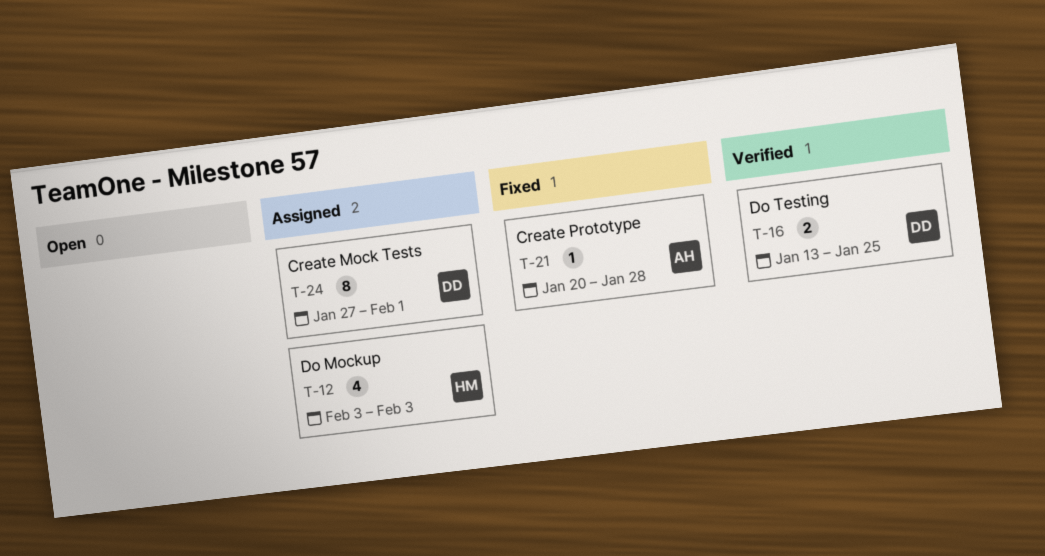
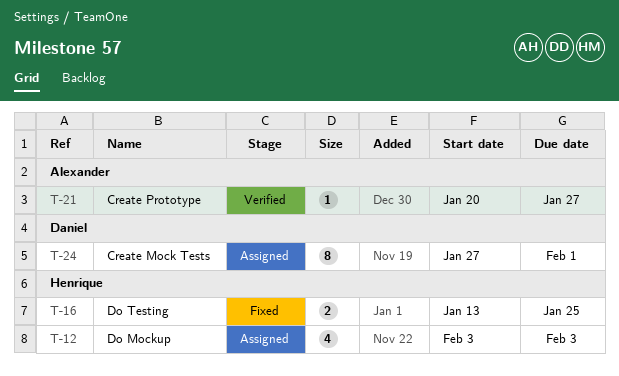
T-16, status: Verified -> Fixed
T-16, owner: Daniel -> Henrique
T-21, status: Fixed -> Verified
T-21, due: Jan 28 -> Jan 27

